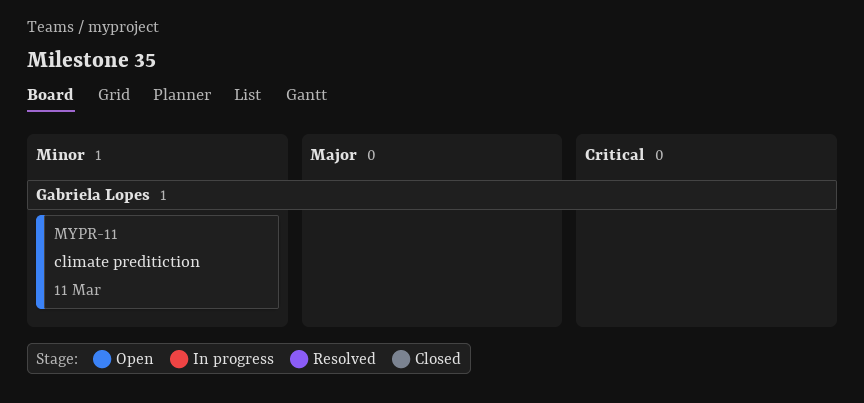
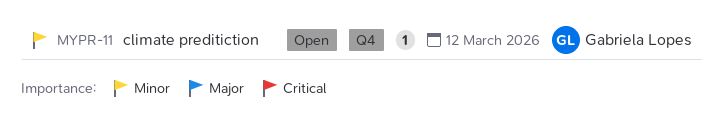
MYPR-11, due: Mar 11 -> Mar 12

